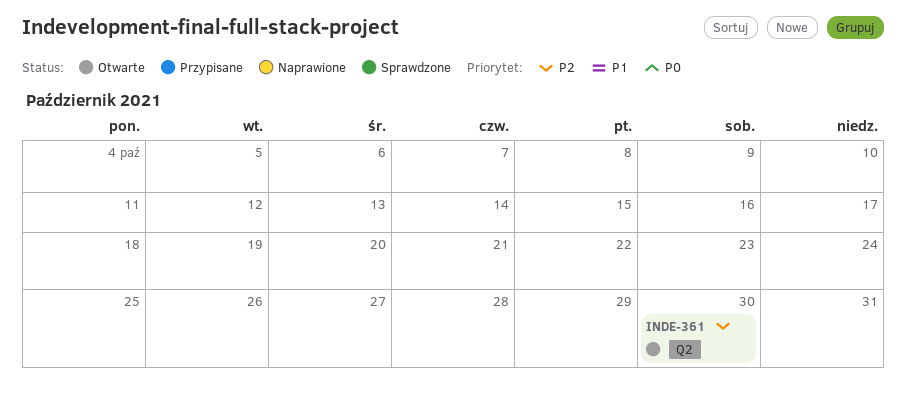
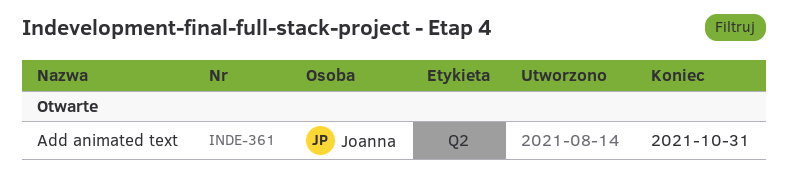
INDE-361, due: Oct 30 -> Oct 31

